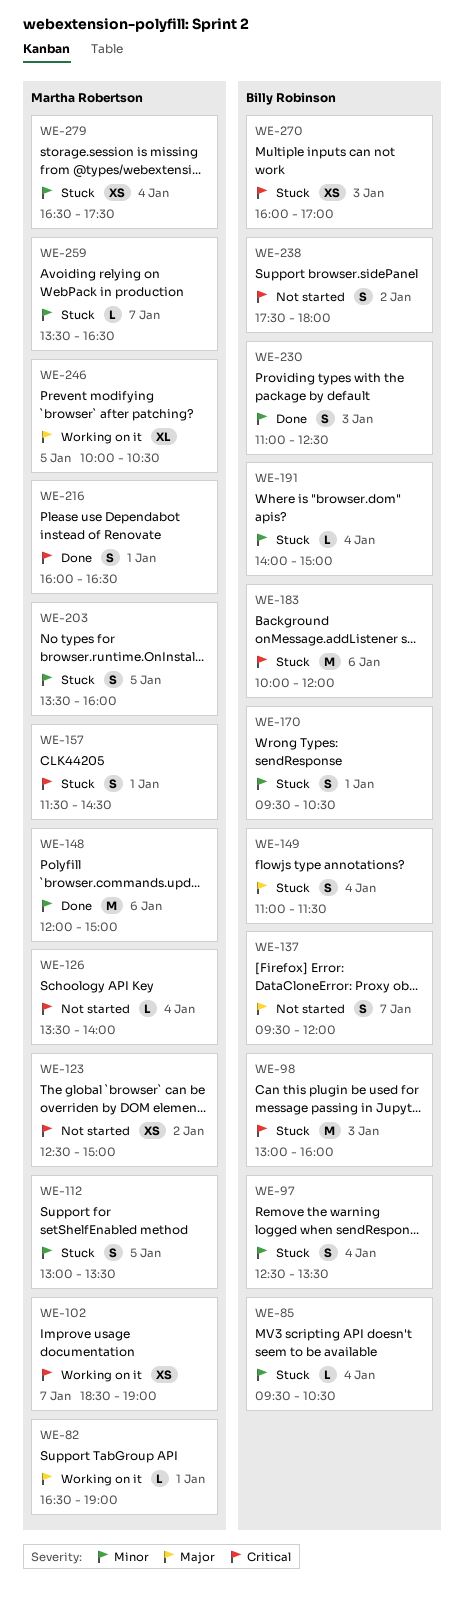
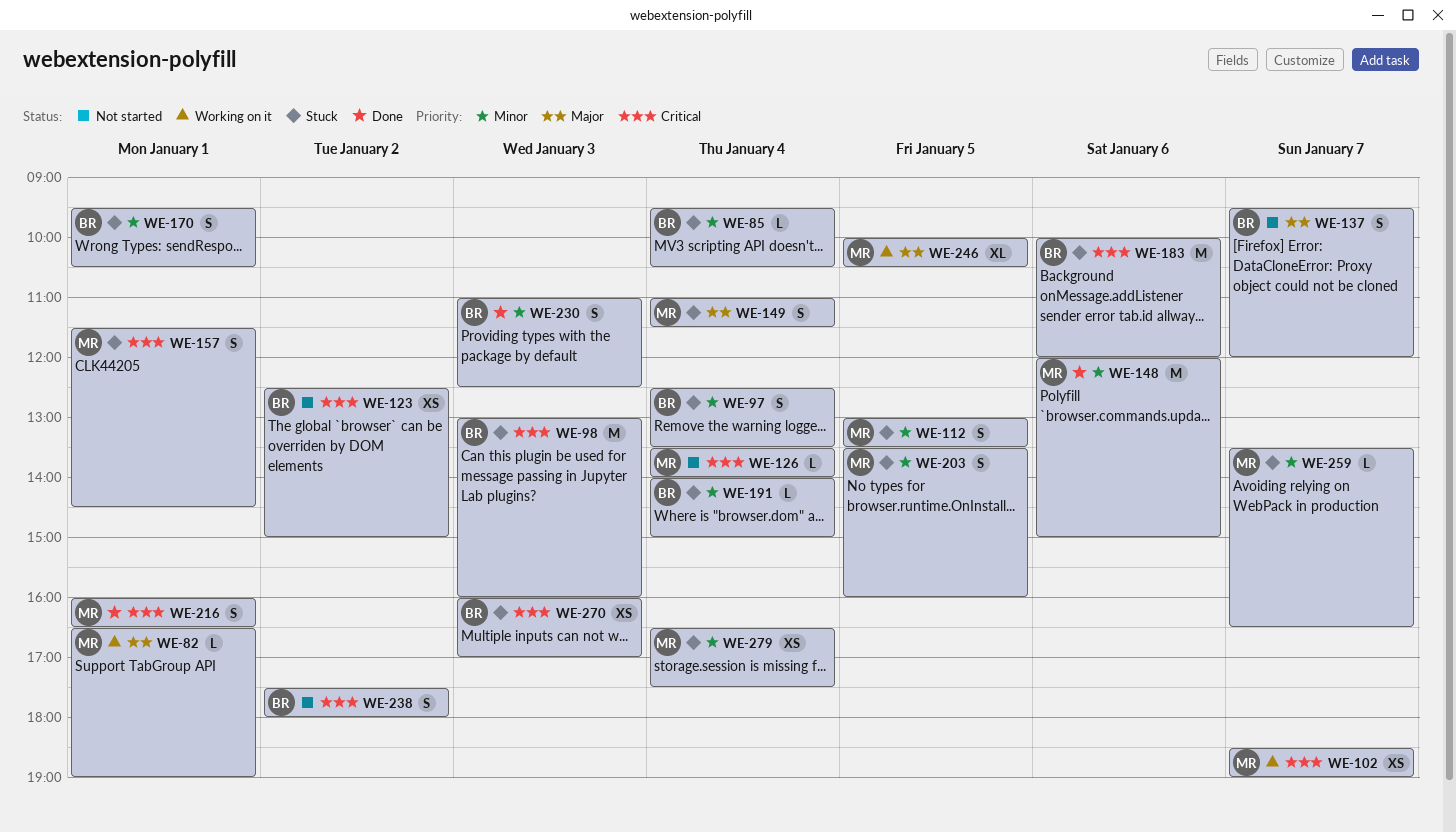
WE-123, owner: Martha Robertson -> Billy Robinson
WE-149, owner: Billy Robinson -> Martha Robertson

